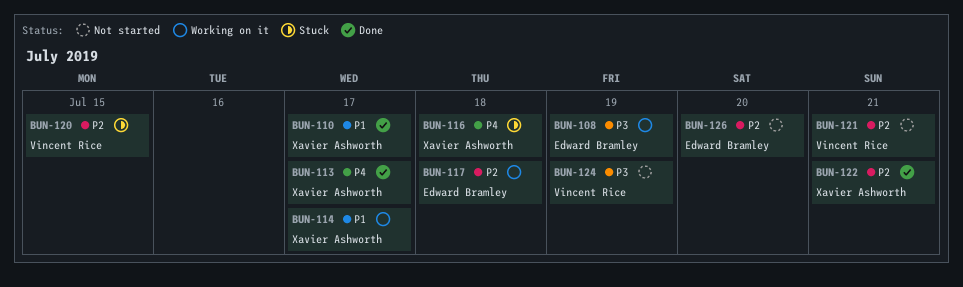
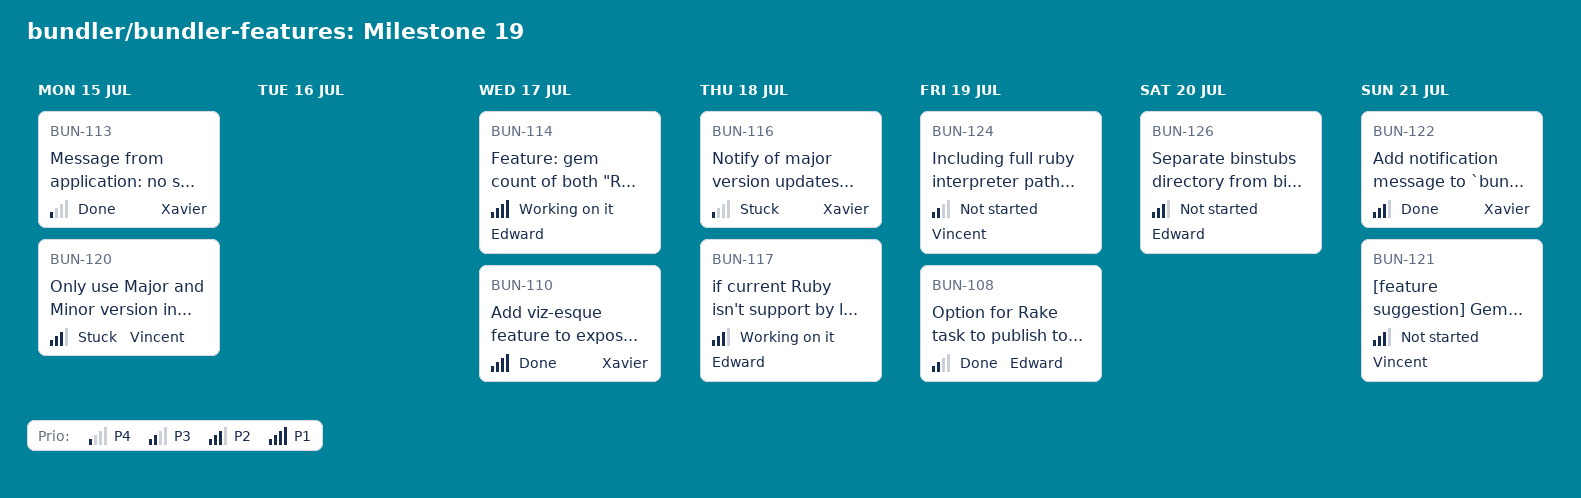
BUN-108, status: Working on it -> Done
BUN-113, due: Jul 17 -> Jul 15
BUN-114, owner: Xavier Ashworth -> Edward Bramley

